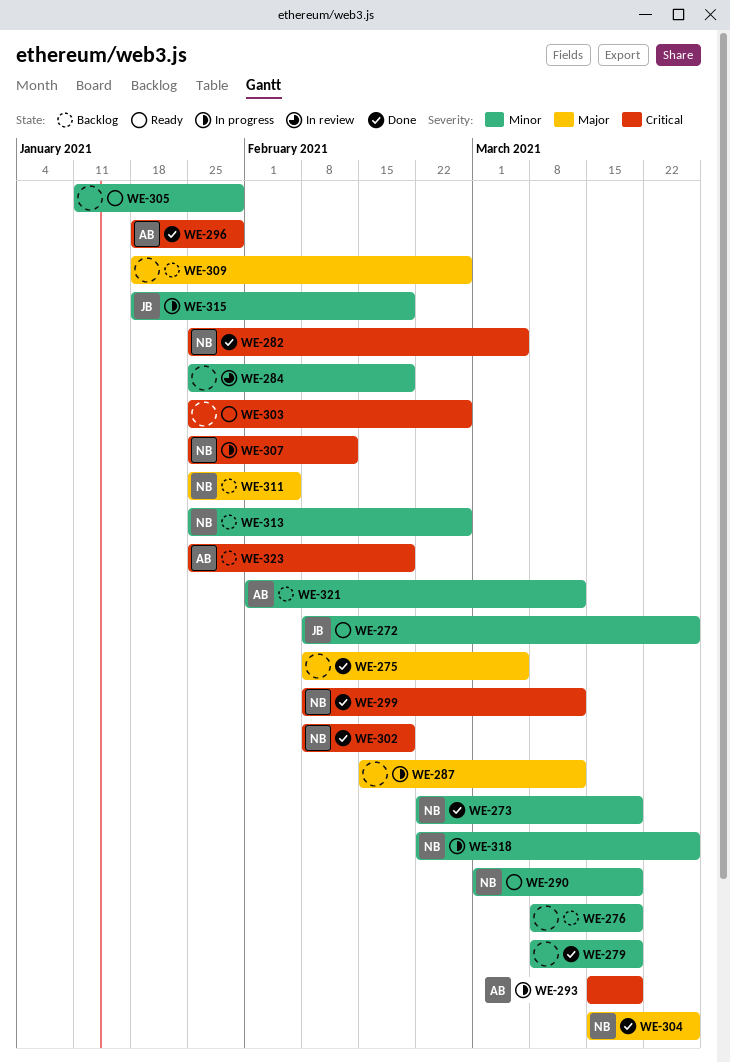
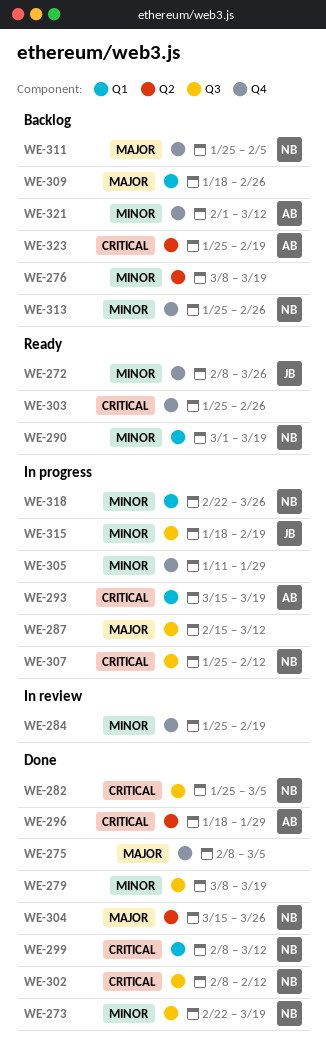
WE-302, due: Feb 19 -> Feb 12
WE-305, status: Ready -> In progress

